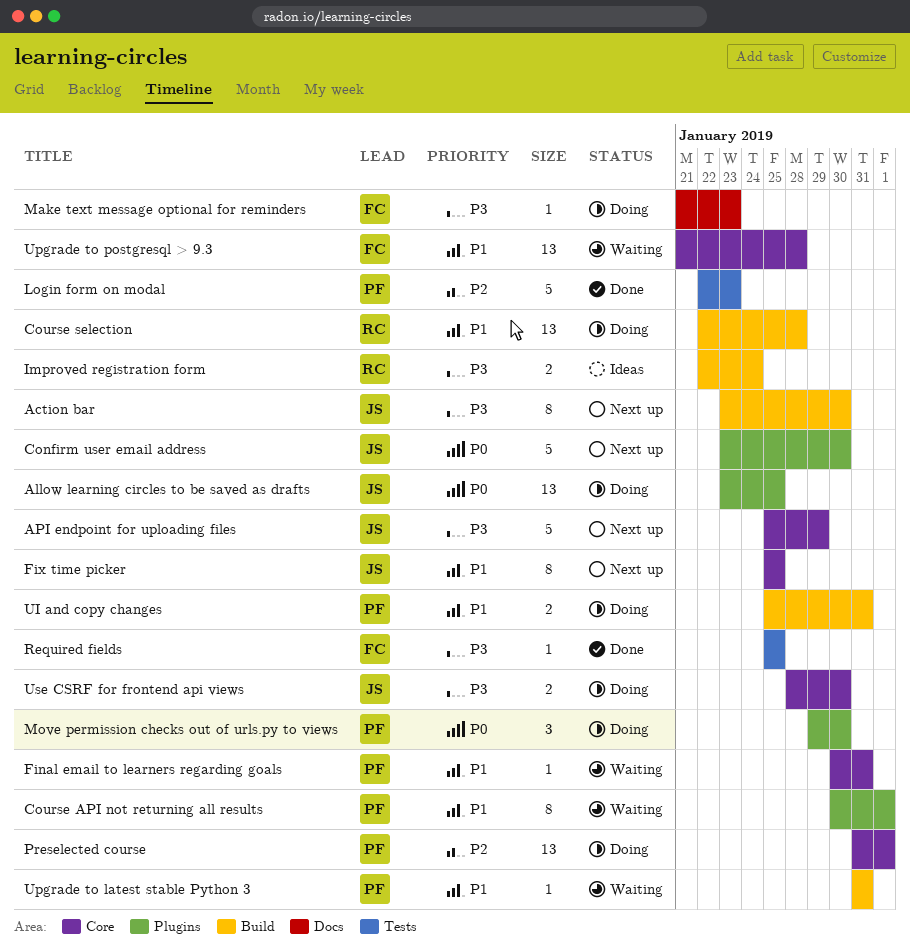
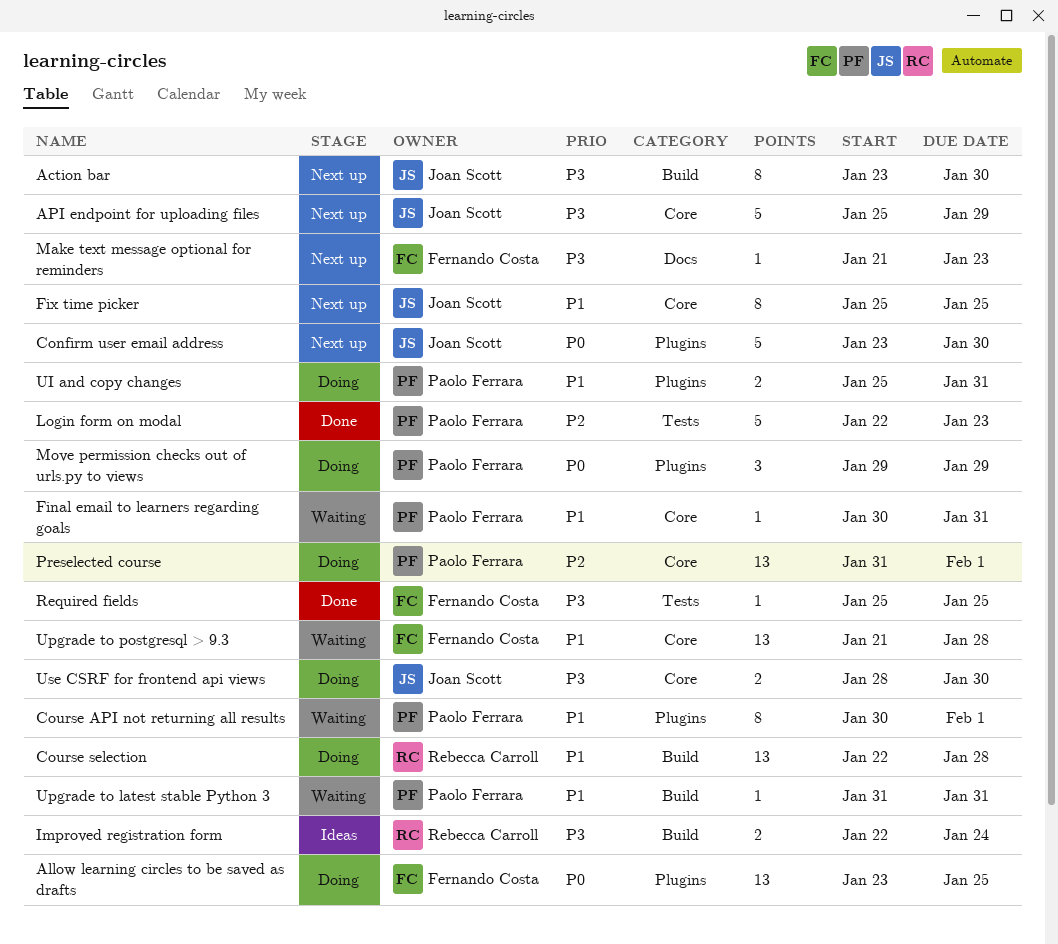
Allow learning circles to be saved as drafts, owner: Joan Scott -> Fernando Costa
Make text message optional for reminders, status: Doing -> Next up
Move permission checks out of urls.py to views, due: Jan 30 -> Jan 29
UI and copy changes, label: Build -> Plugins

